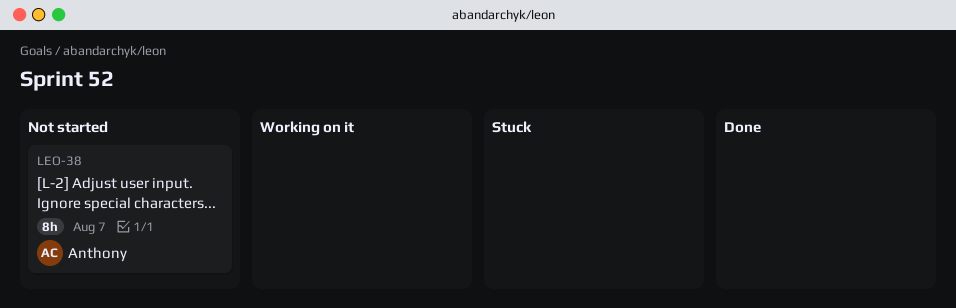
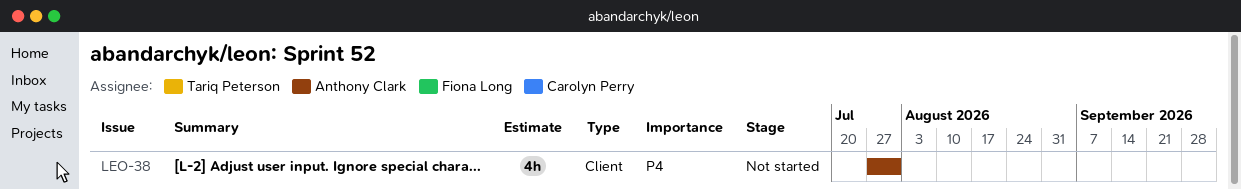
LEO-38, estimate: 8h -> 4h
LEO-38, due: Aug 7 -> Jul 31

